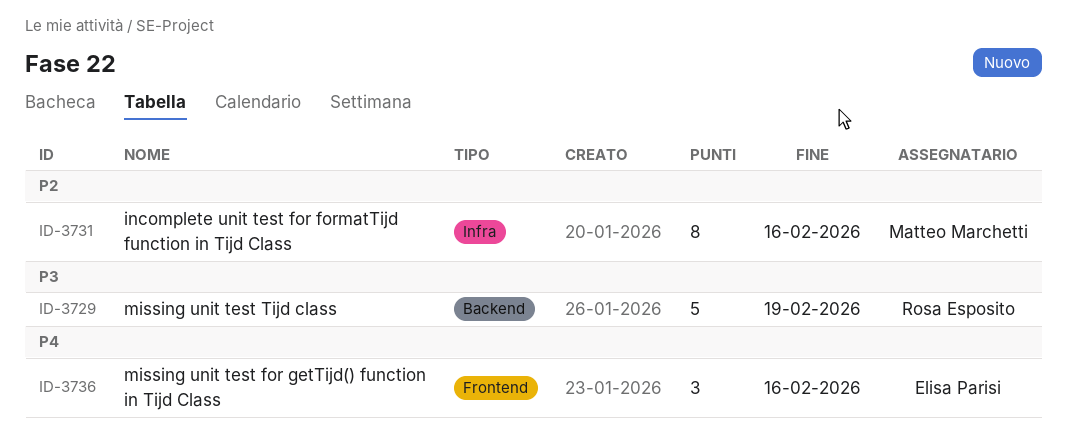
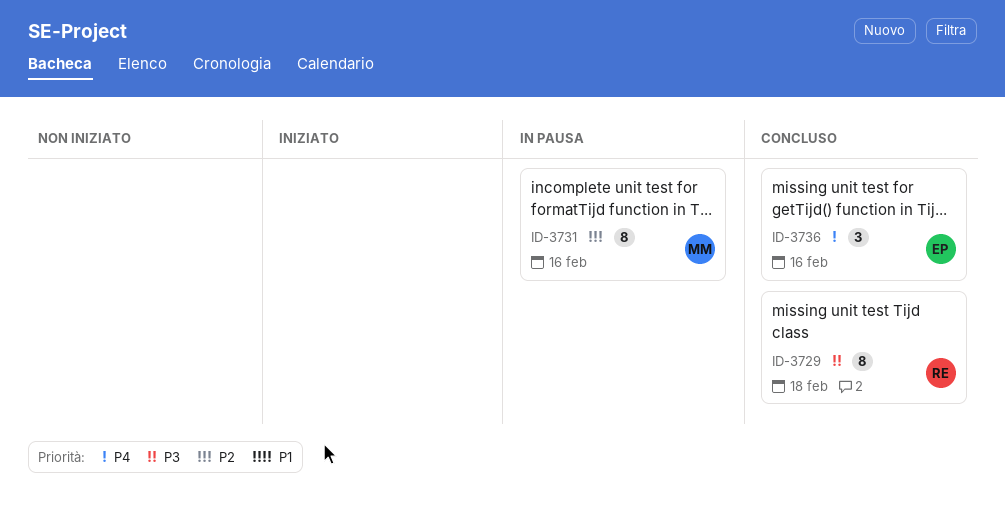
ID-3729, estimate: 5 -> 8
ID-3729, due: Feb 19 -> Feb 18

